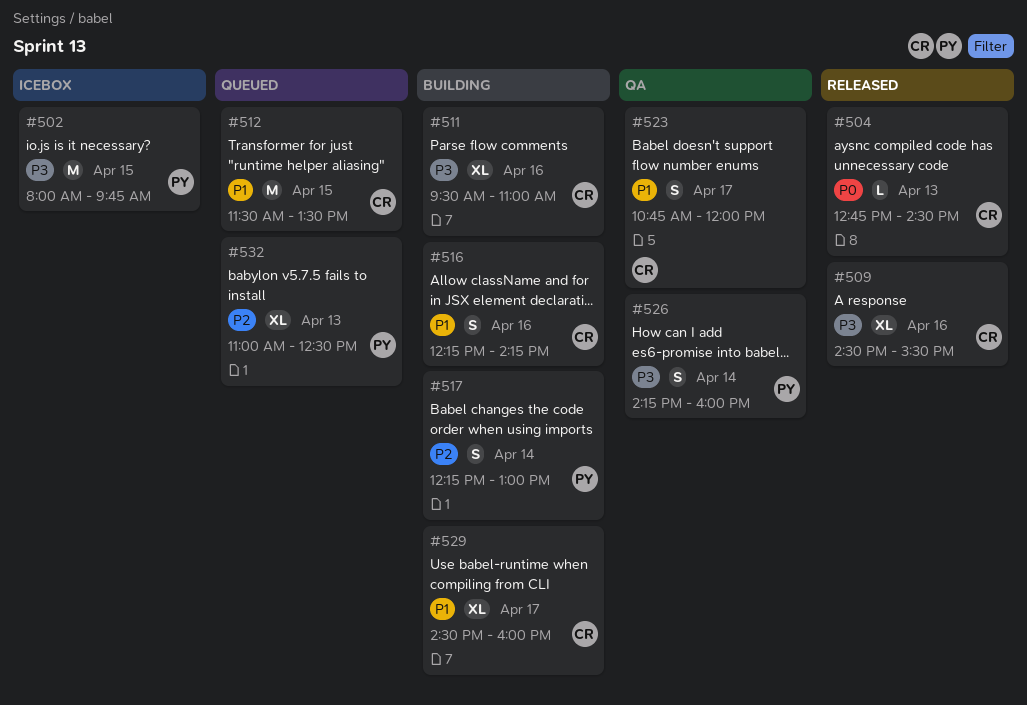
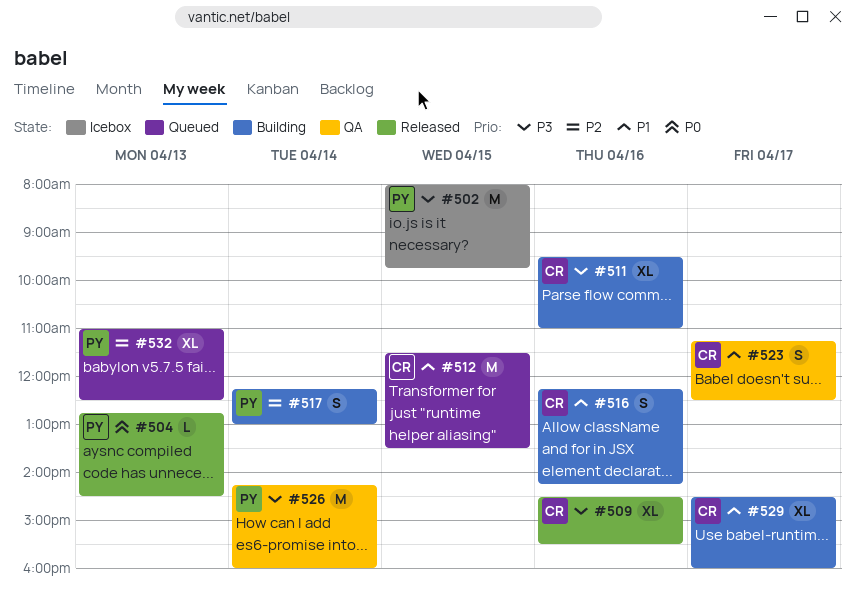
#504, owner: CR -> PY
#523, begins: 10:45 -> 11:15
#523, ends: 12:00 -> 12:30
#526, estimate: S -> M

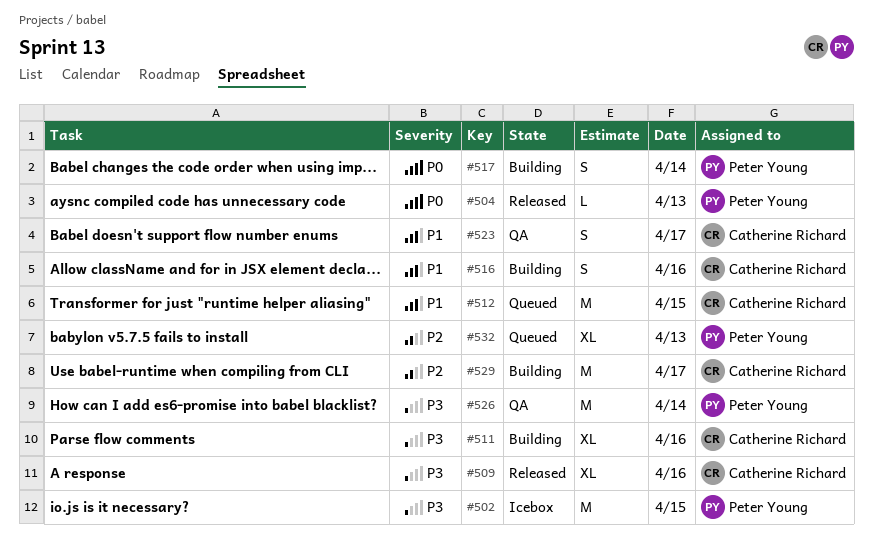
#517, priority: P2 -> P0
#529, priority: P1 -> P2
#529, estimate: XL -> M

